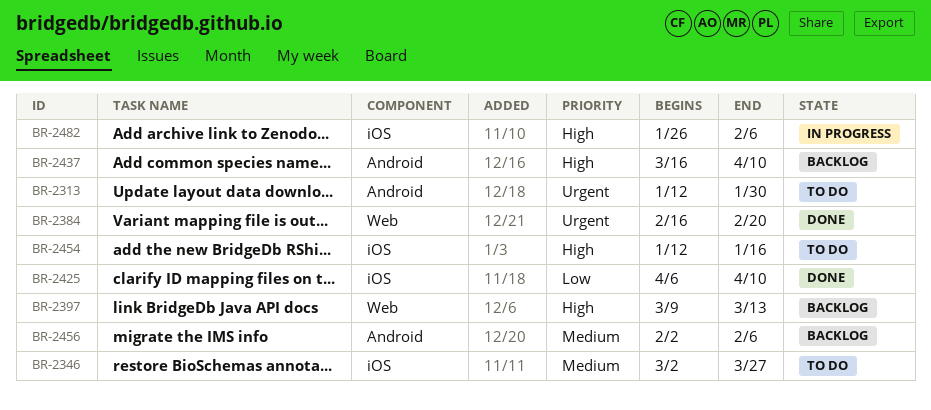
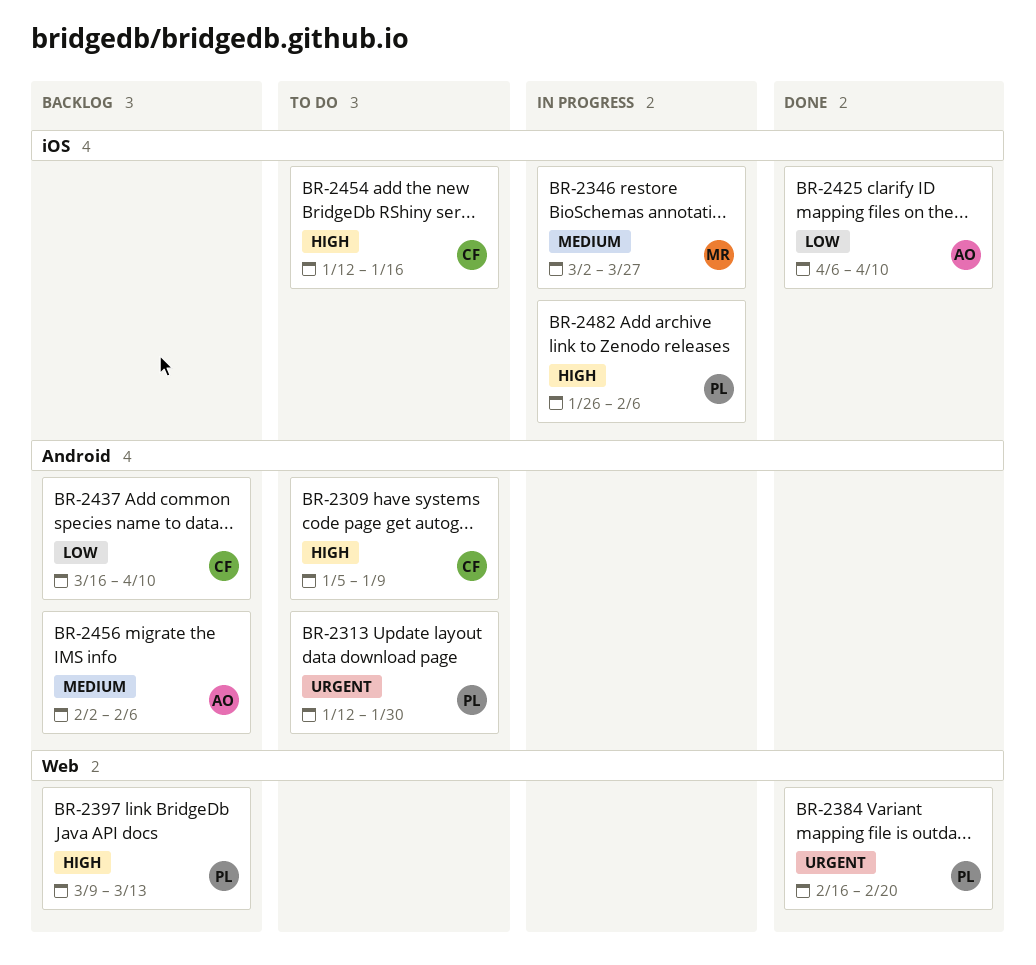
BR-2309: none -> present
BR-2346, status: To do -> In progress
BR-2437, priority: High -> Low

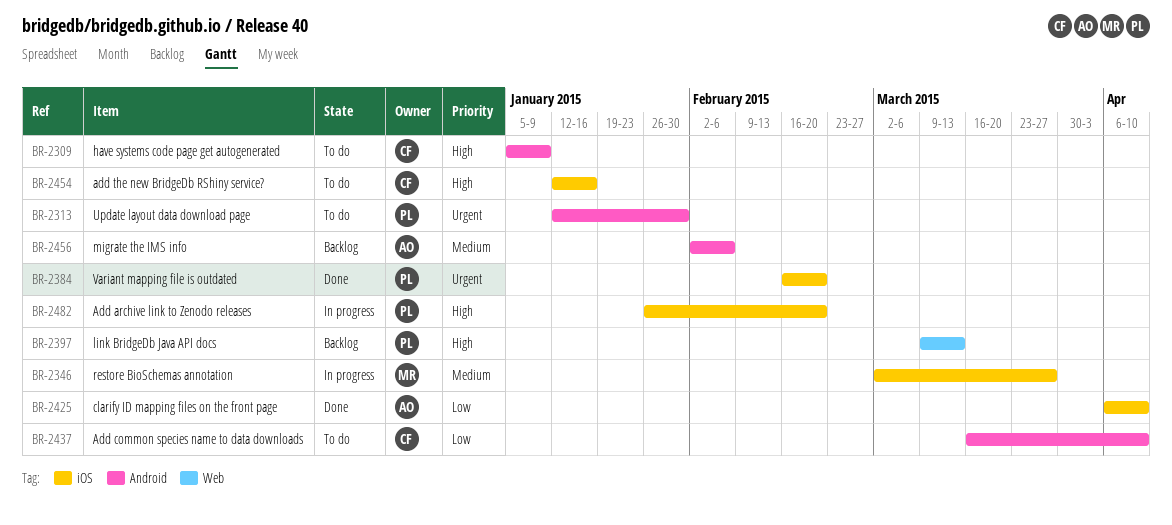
BR-2384, label: Web -> iOS
BR-2437, status: Backlog -> To do
BR-2482, due: Feb 6 -> Feb 20

